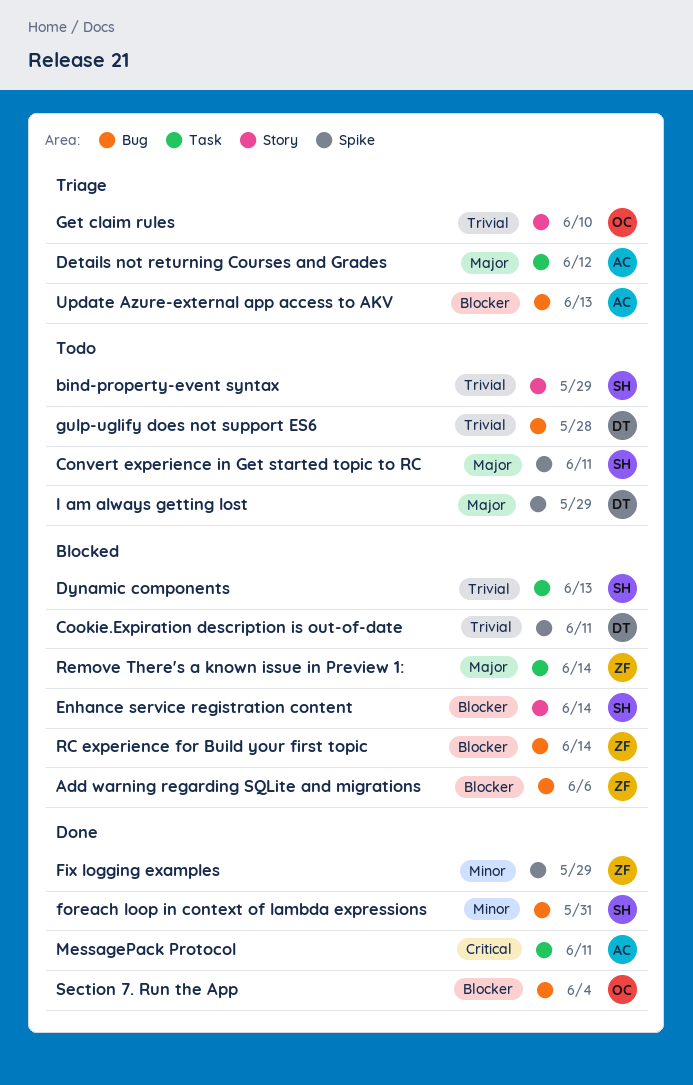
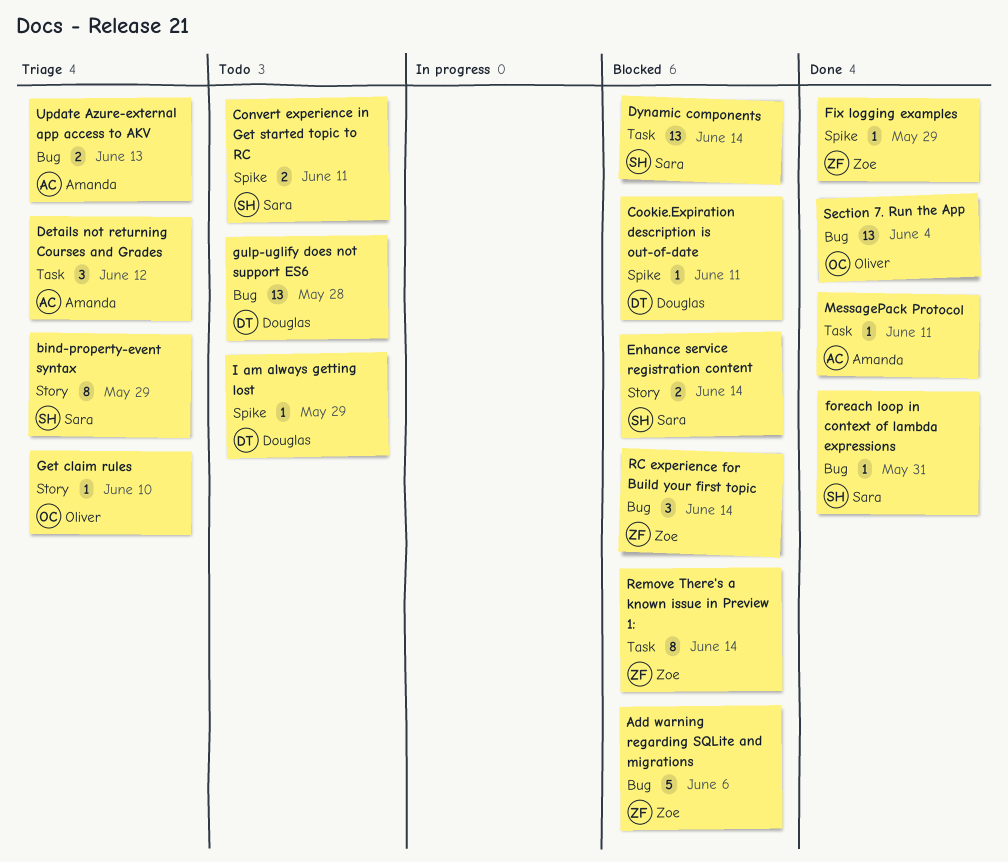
bind-property-event syntax, status: Todo -> Triage
Dynamic components, due: Jun 13 -> Jun 14

